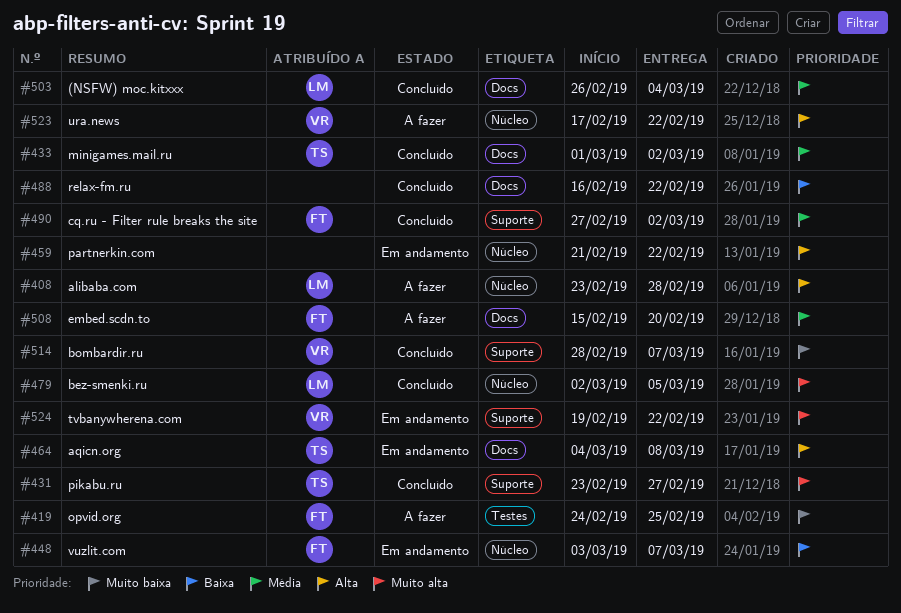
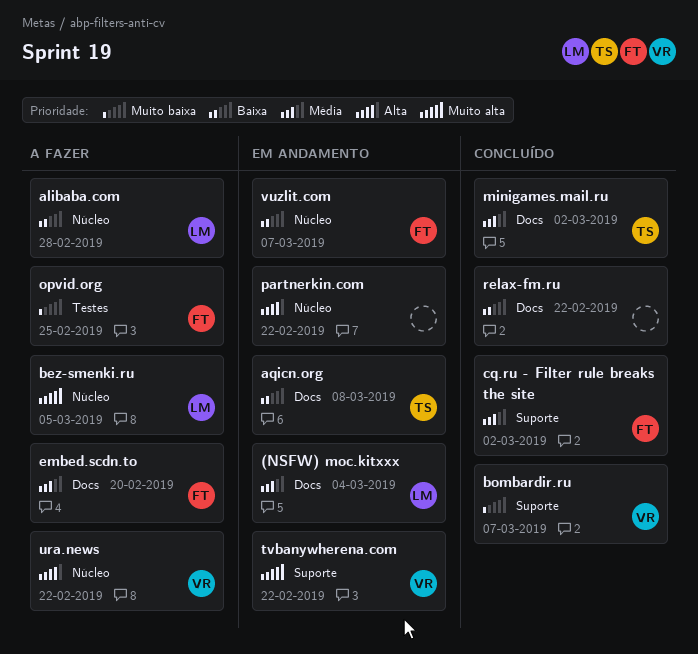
(NSFW) moc.kitxxx, status: Concluído -> Em andamento
alibaba.com, priority: Alta -> Baixa
aqicn.org, priority: Alta -> Baixa
bez-smenki.ru, status: Concluído -> A fazer
pikabu.ru: present -> none

